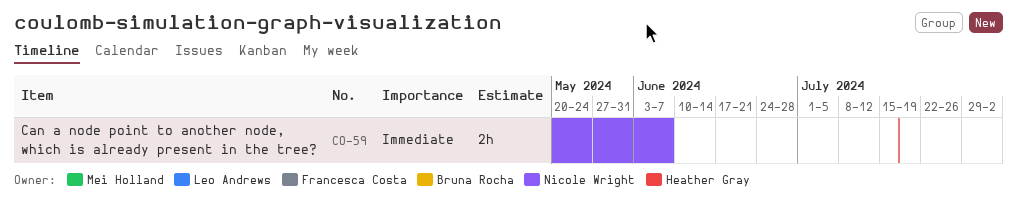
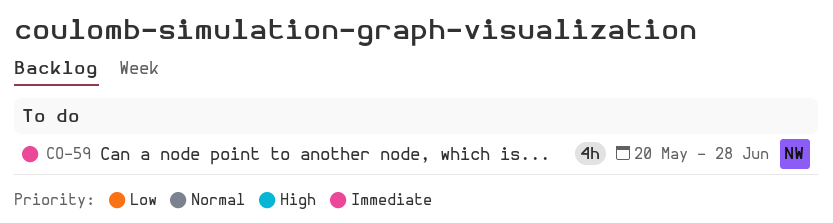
CO-59, estimate: 2h -> 4h
CO-59, due: Jun 7 -> Jun 28

